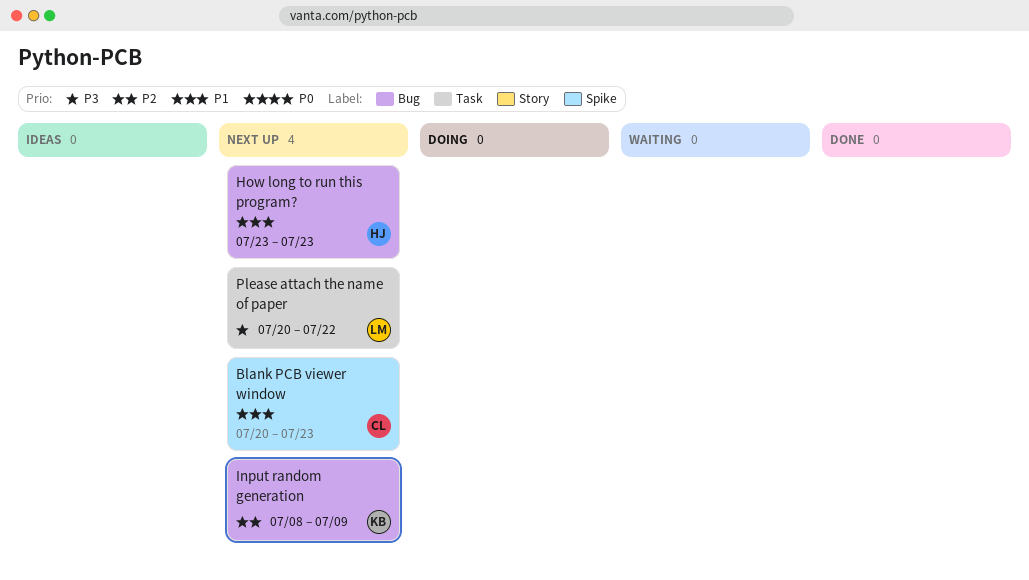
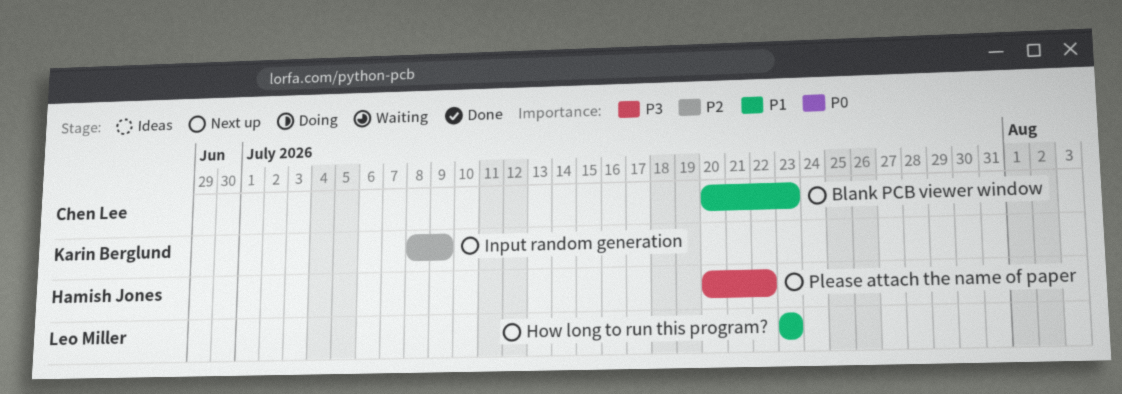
How long to run this program?, owner: Hamish Jones -> Leo Miller
Please attach the name of paper, owner: Leo Miller -> Hamish Jones

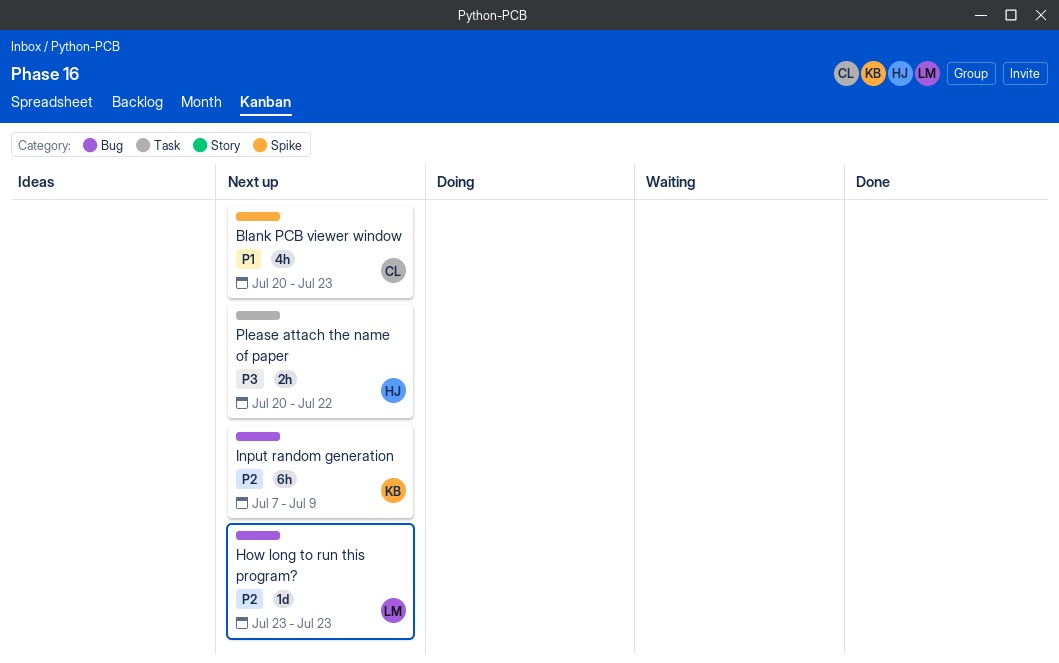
How long to run this program?, priority: P1 -> P2
Input random generation, start: Jul 8 -> Jul 7

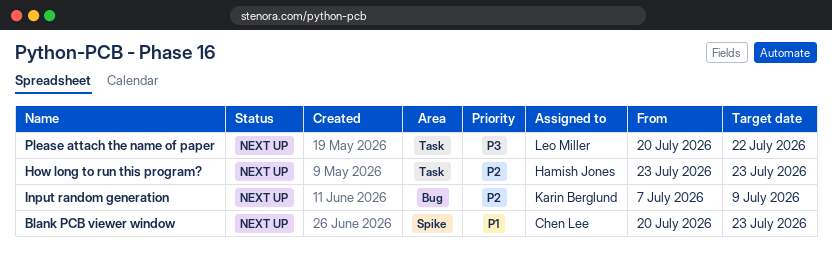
How long to run this program?, owner: Leo Miller -> Hamish Jones
How long to run this program?, label: Bug -> Task
Please attach the name of paper, owner: Hamish Jones -> Leo Miller

